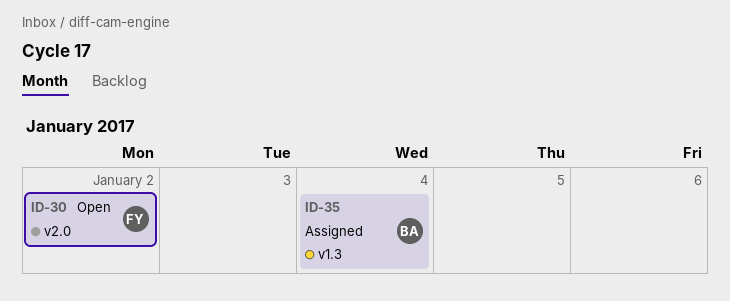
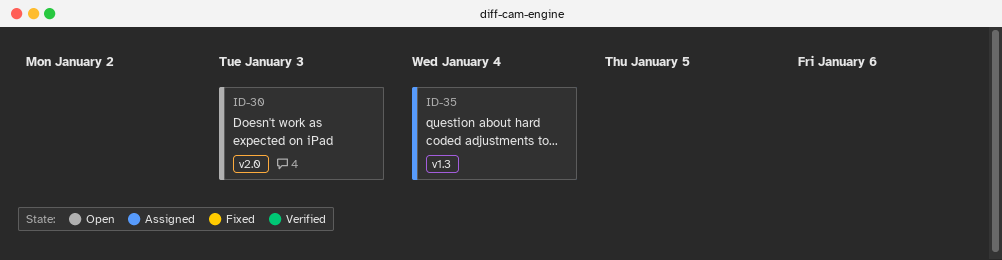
ID-30, due: Jan 2 -> Jan 3

